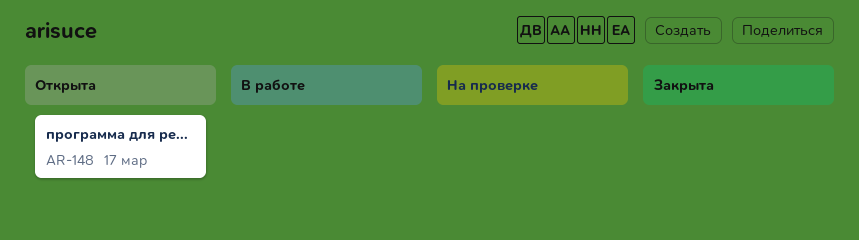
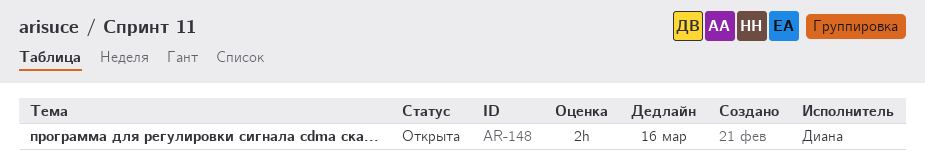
AR-148, due: Mar 17 -> Mar 16

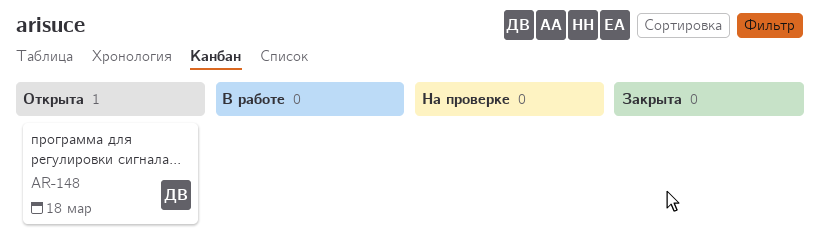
AR-148, due: Mar 16 -> Mar 18

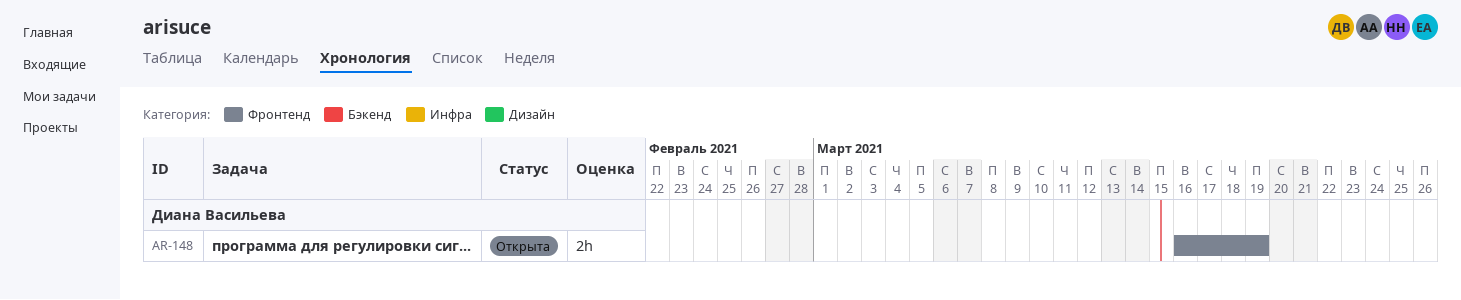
AR-148, due: Mar 18 -> Mar 19

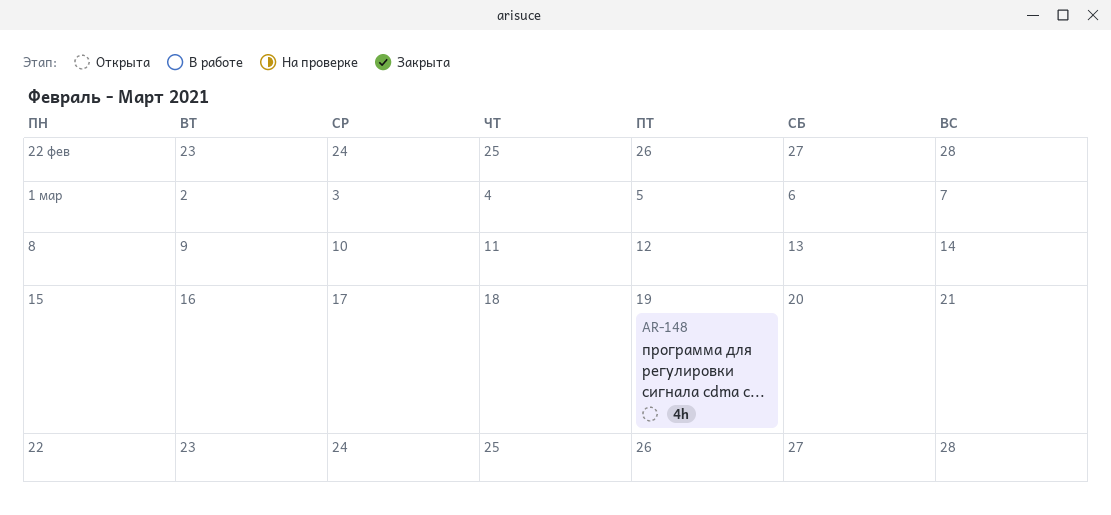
AR-148, estimate: 2h -> 4h

